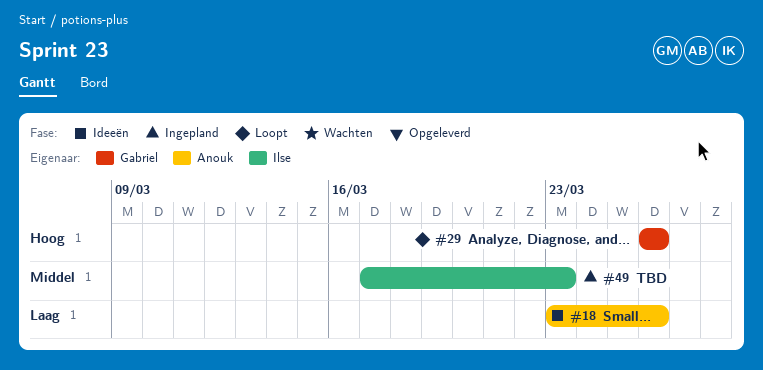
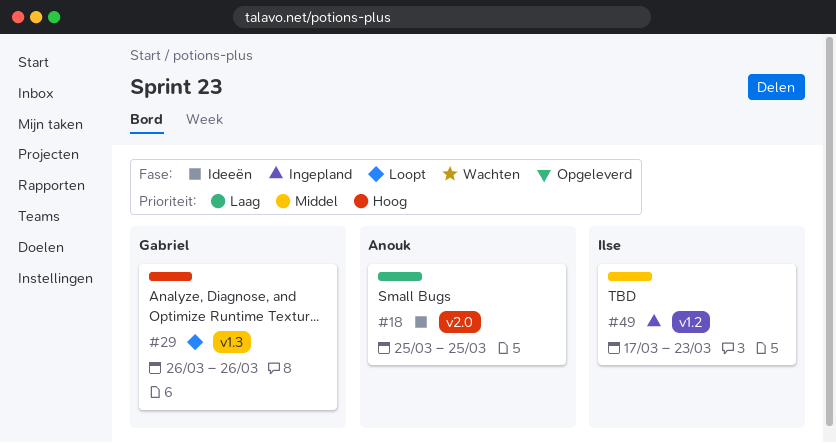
#18, start: Mar 23 -> Mar 25
#18, due: Mar 26 -> Mar 25

